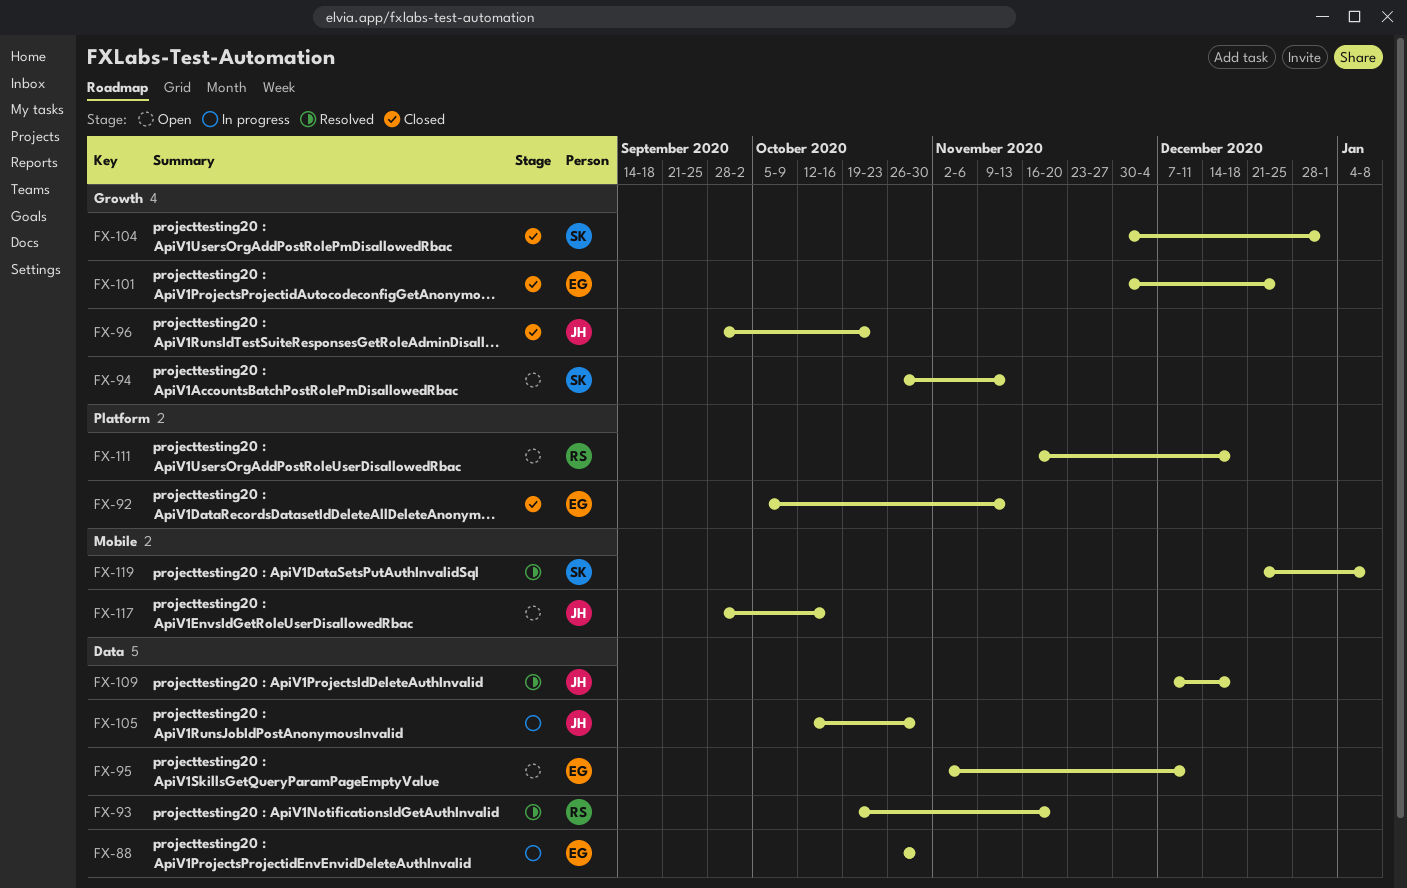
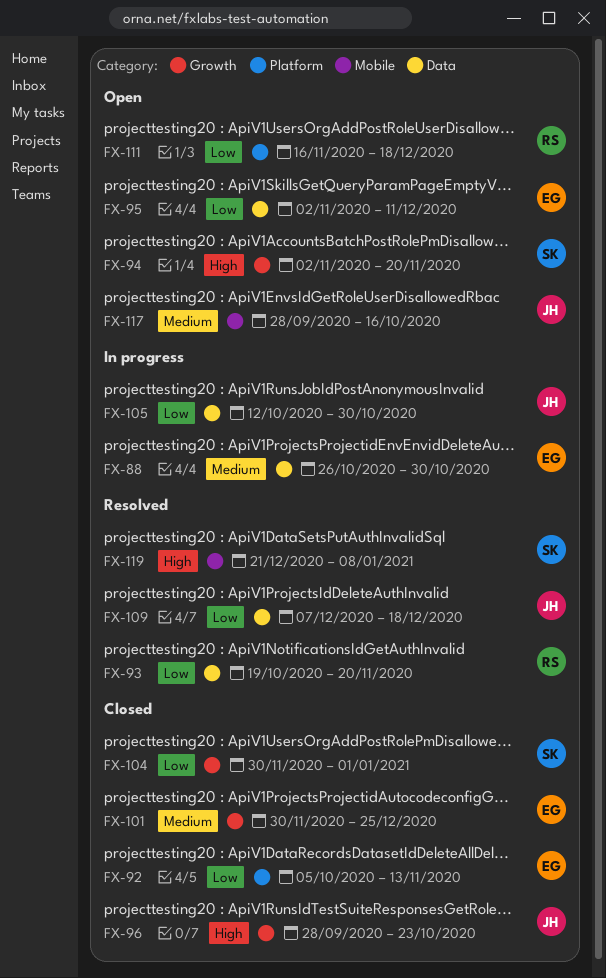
FX-94, start: Oct 26 -> Nov 2
FX-94, due: Nov 13 -> Nov 20

